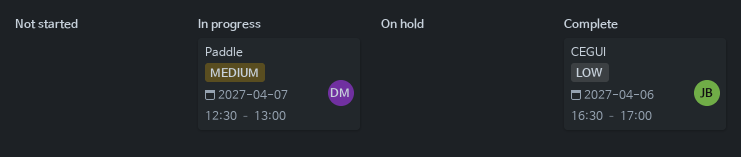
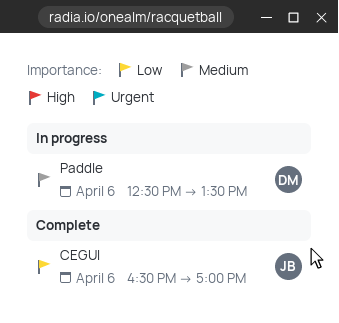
Paddle, day: Apr 7 -> Apr 6
Paddle, ends: 13:00 -> 13:30

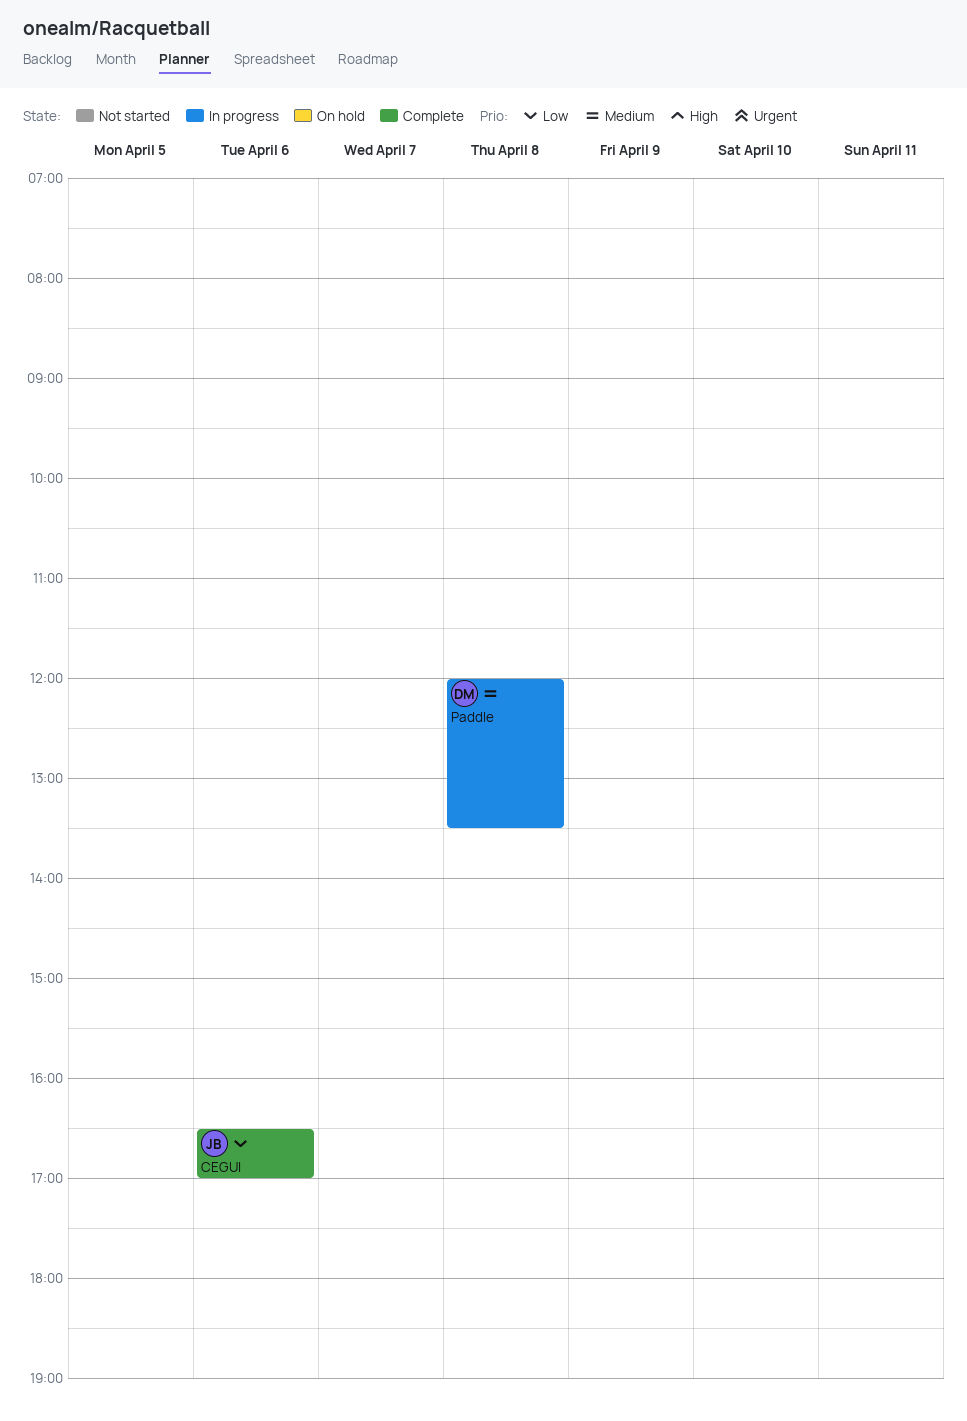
Paddle, day: Apr 6 -> Apr 8
Paddle, begins: 12:30 -> 12:00

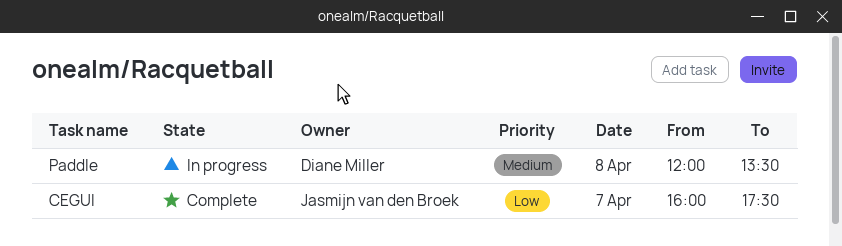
CEGUI, day: Apr 6 -> Apr 7
CEGUI, begins: 16:30 -> 16:00
CEGUI, ends: 17:00 -> 17:30

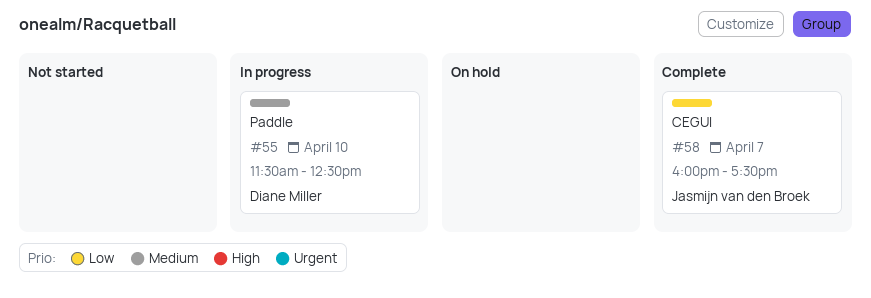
Paddle, day: Apr 8 -> Apr 10
Paddle, begins: 12:00 -> 11:30
Paddle, ends: 13:30 -> 12:30

